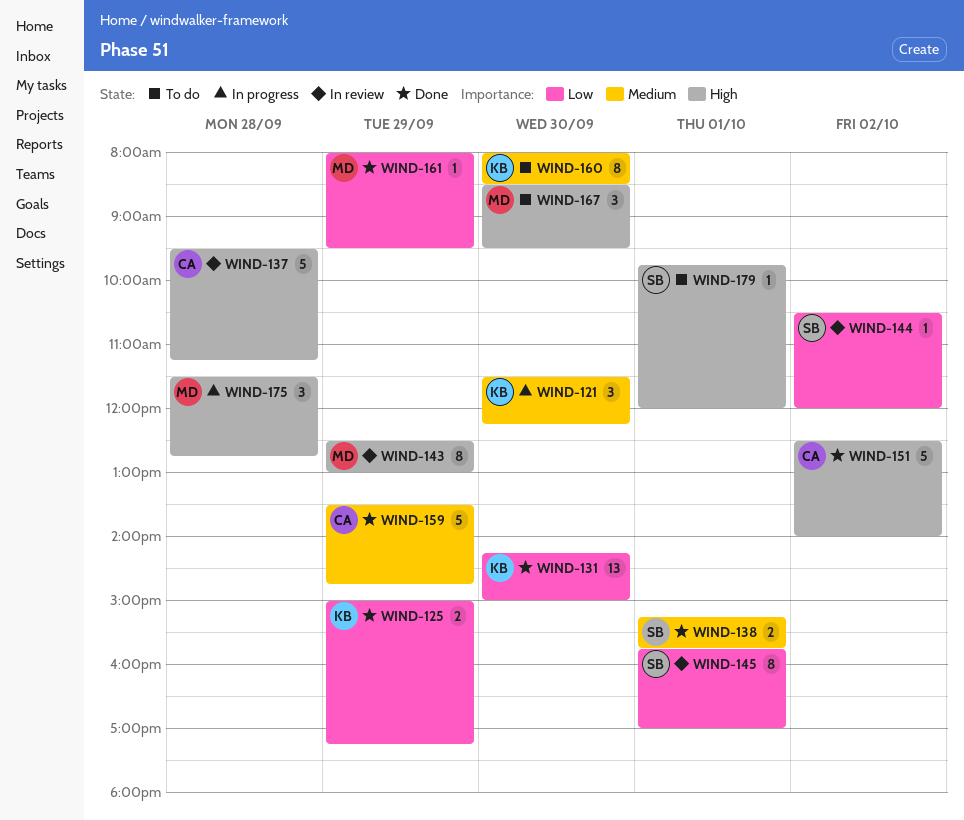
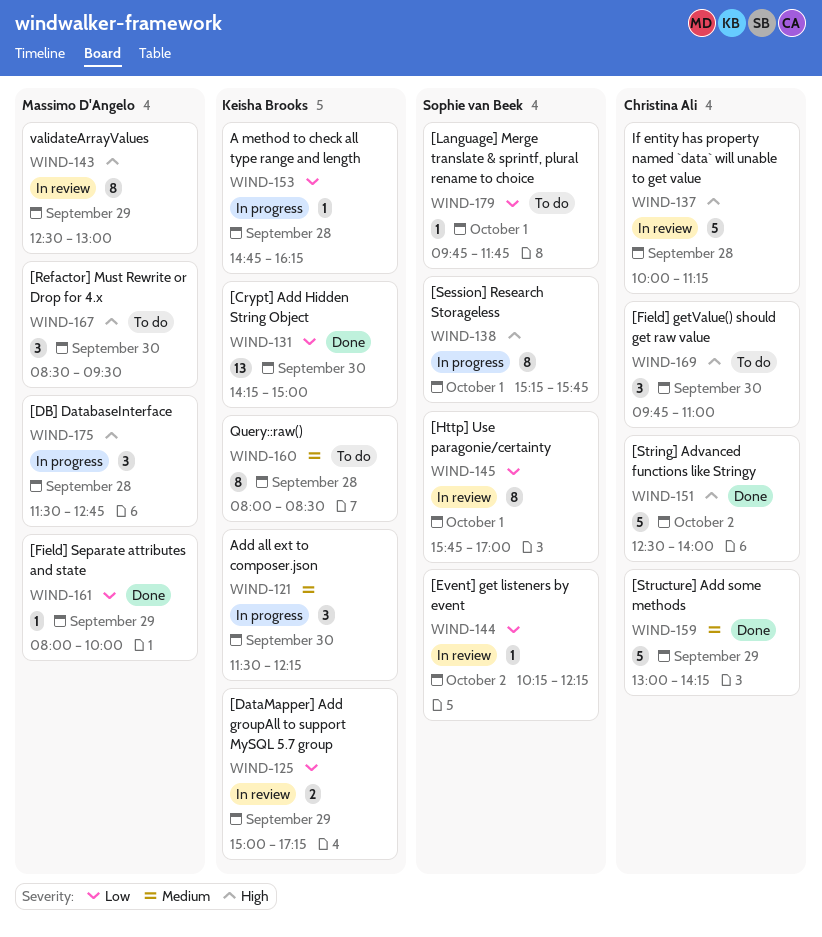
WIND-125, status: Done -> In review
WIND-137, begins: 09:30 -> 10:00
WIND-138, status: Done -> In progress
WIND-138, priority: Medium -> High
WIND-138, estimate: 2 -> 8
WIND-144, begins: 10:30 -> 10:15
WIND-144, ends: 12:00 -> 12:15
WIND-153: none -> present
WIND-159, begins: 13:30 -> 13:00
WIND-159, ends: 14:45 -> 14:15
WIND-160, day: Sep 30 -> Sep 28
WIND-161, ends: 09:30 -> 10:00
WIND-169: none -> present
WIND-179, priority: High -> Low
WIND-179, ends: 12:00 -> 11:45

